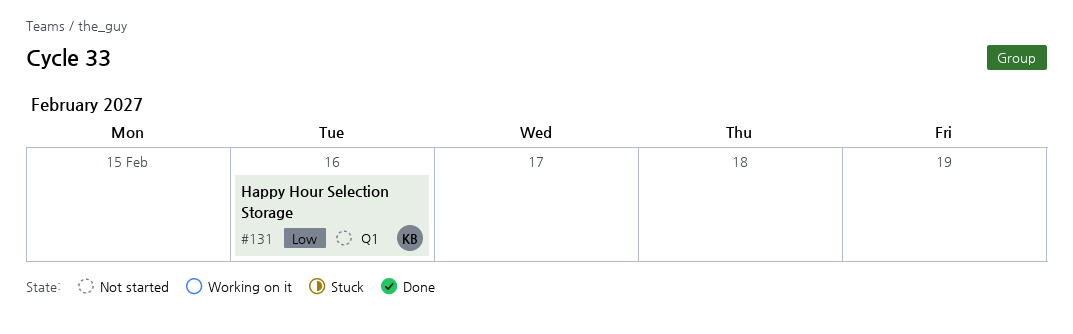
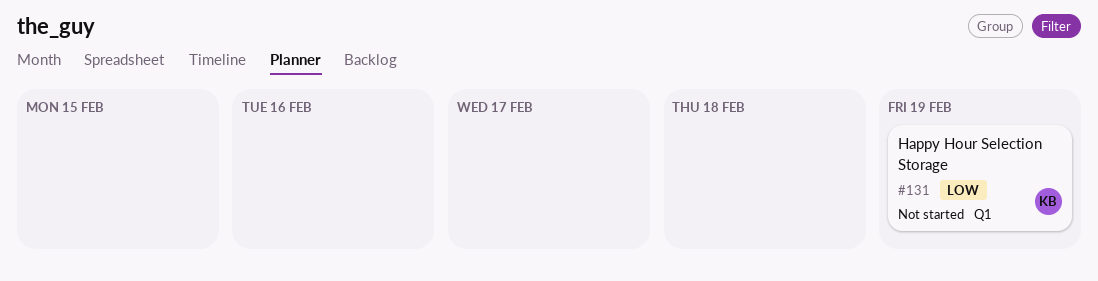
#131, due: Feb 16 -> Feb 19

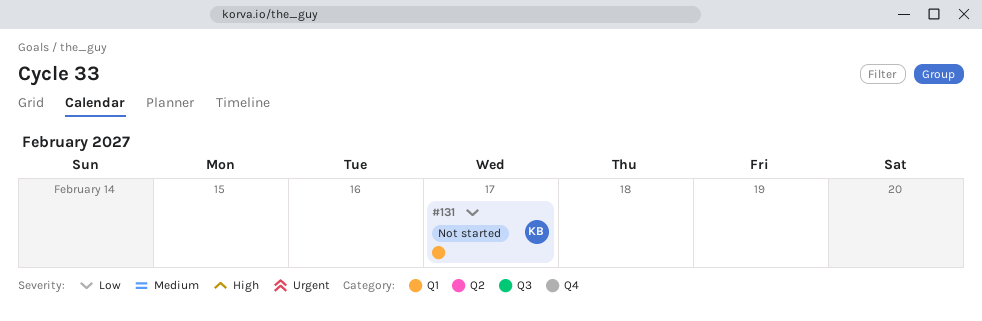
#131, due: Feb 19 -> Feb 17

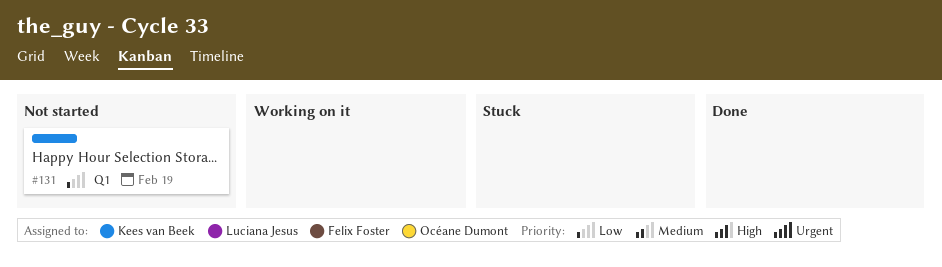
#131, due: Feb 17 -> Feb 19

